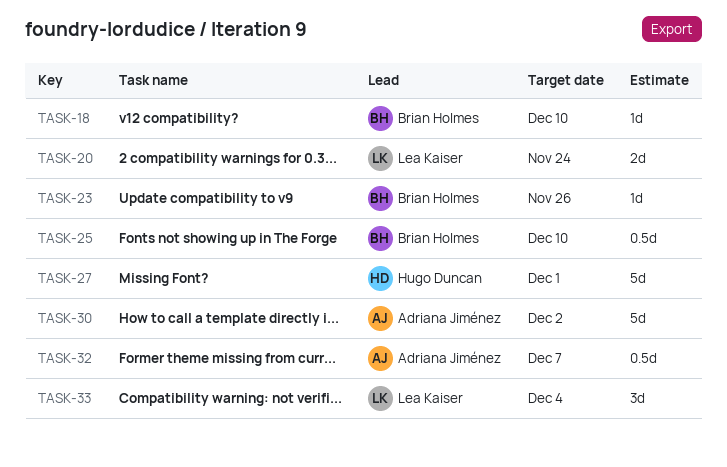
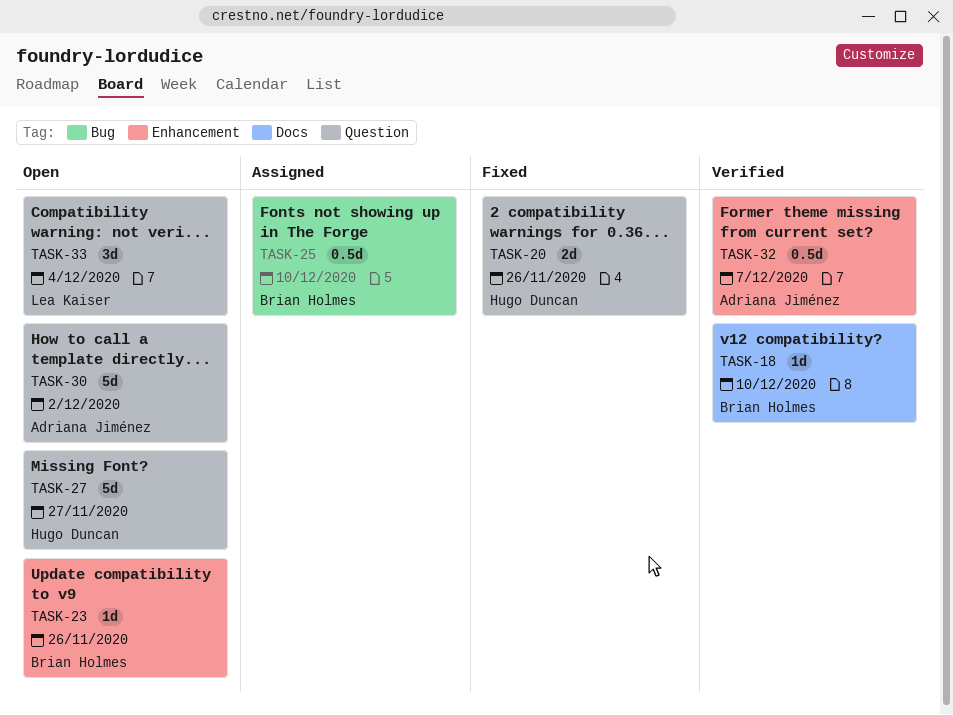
TASK-20, owner: Lea Kaiser -> Hugo Duncan
TASK-20, due: Nov 24 -> Nov 26
TASK-27, due: Dec 1 -> Nov 27

